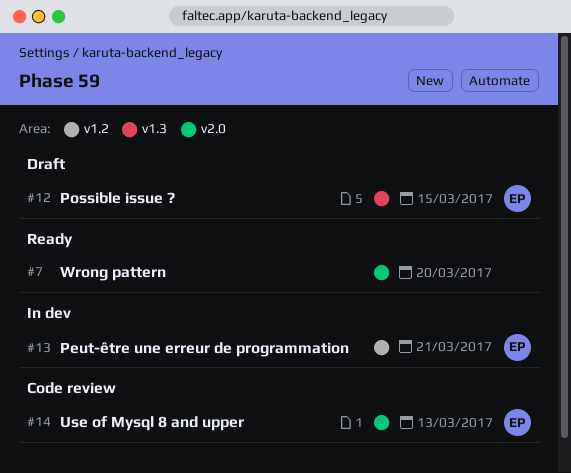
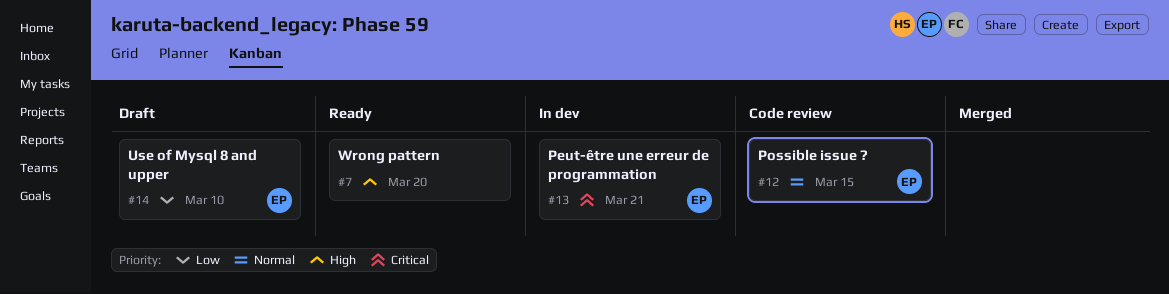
#12, status: Draft -> Code review
#14, status: Code review -> Draft
#14, due: Mar 13 -> Mar 10

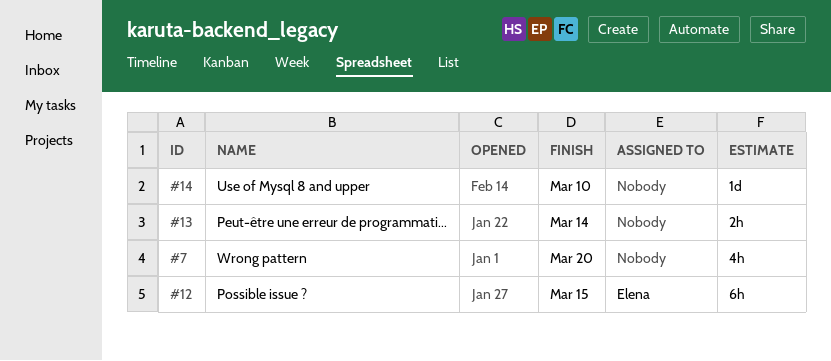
#13, owner: Elena -> none
#13, due: Mar 21 -> Mar 14
#14, owner: Elena -> none

